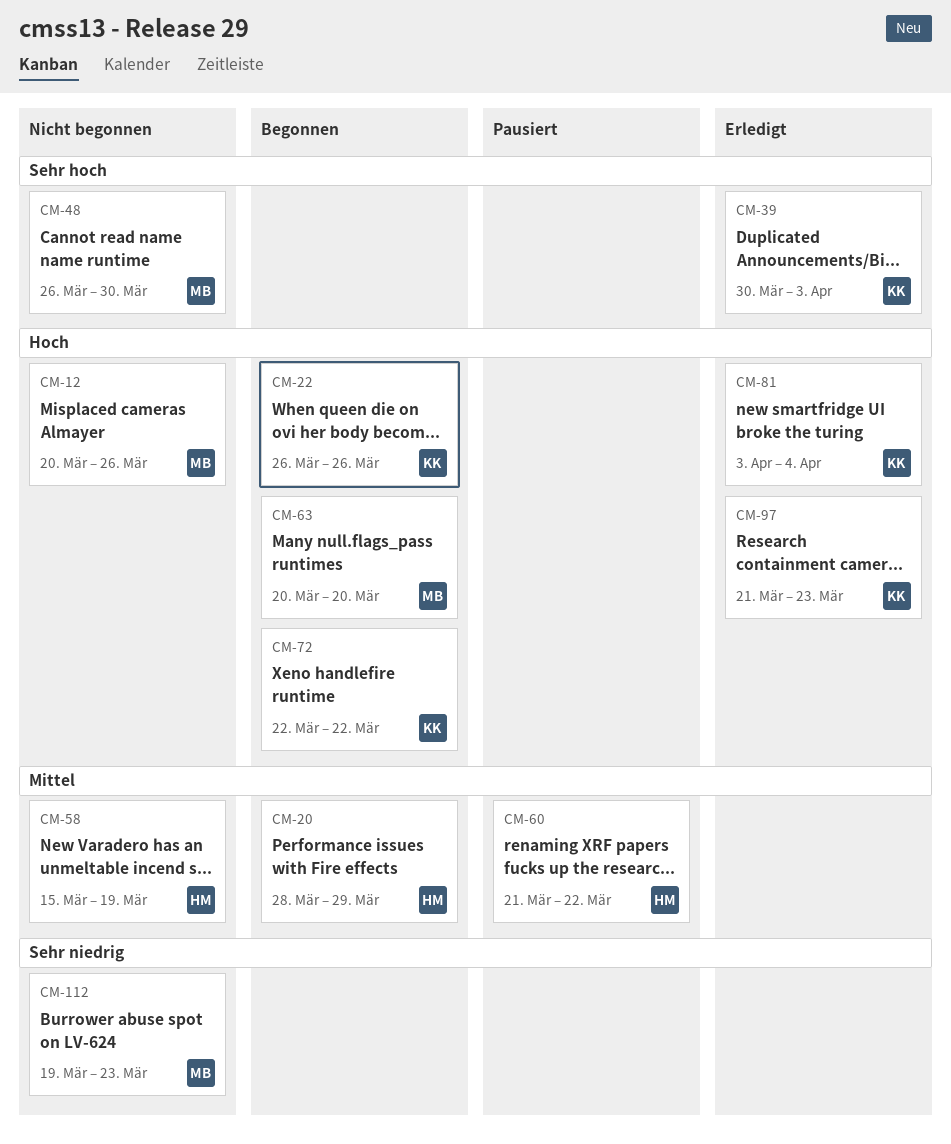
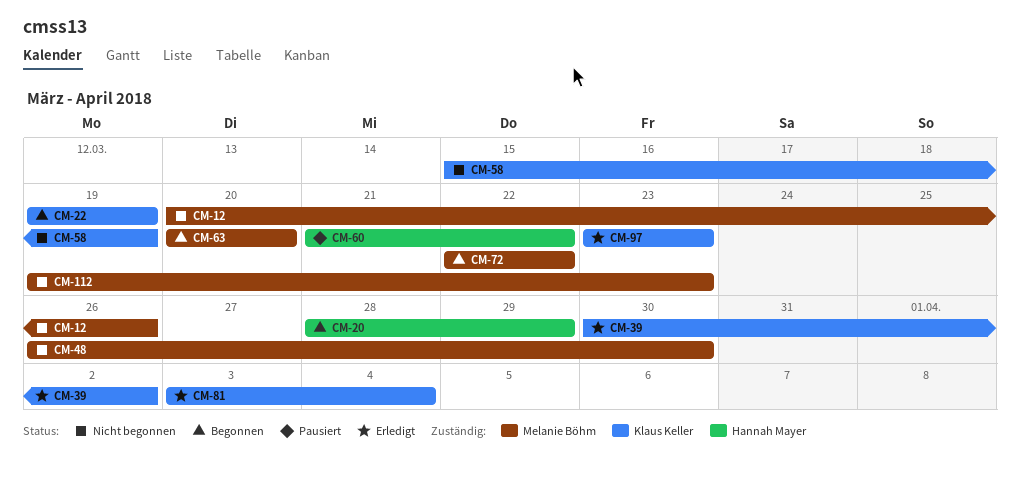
CM-22, start: Mar 26 -> Mar 19
CM-22, due: Mar 26 -> Mar 19
CM-39, due: Apr 3 -> Apr 2
CM-58, owner: Hannah Mayer -> Klaus Keller
CM-72, owner: Klaus Keller -> Melanie Böhm
CM-97, start: Mar 21 -> Mar 23

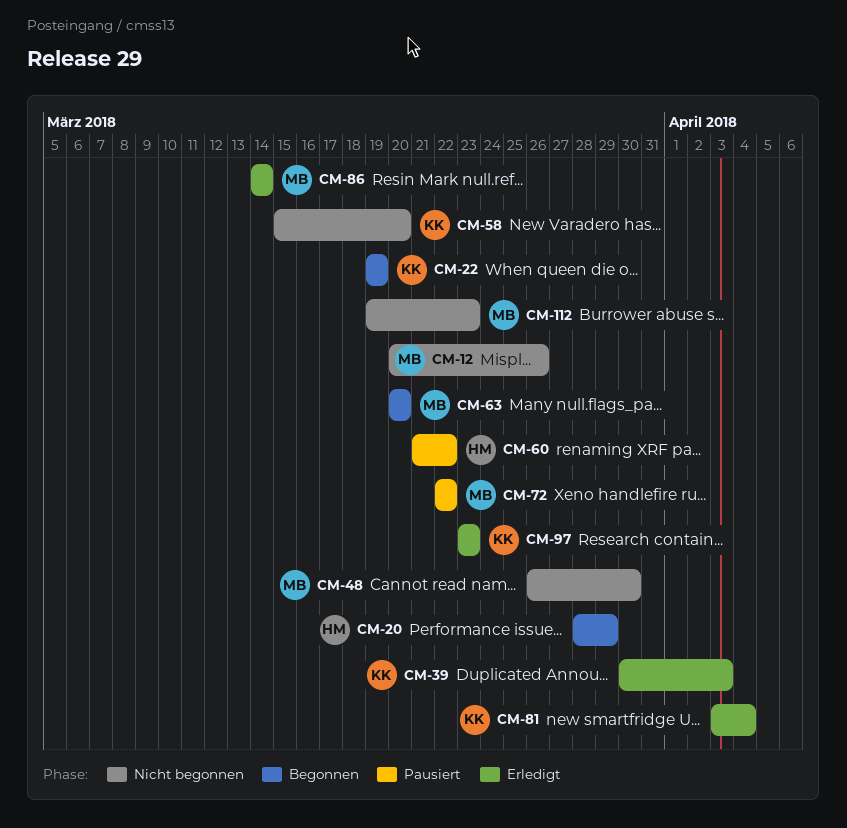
CM-39, due: Apr 2 -> Apr 3
CM-58, due: Mar 19 -> Mar 20
CM-72, status: Begonnen -> Pausiert
CM-86: none -> present

